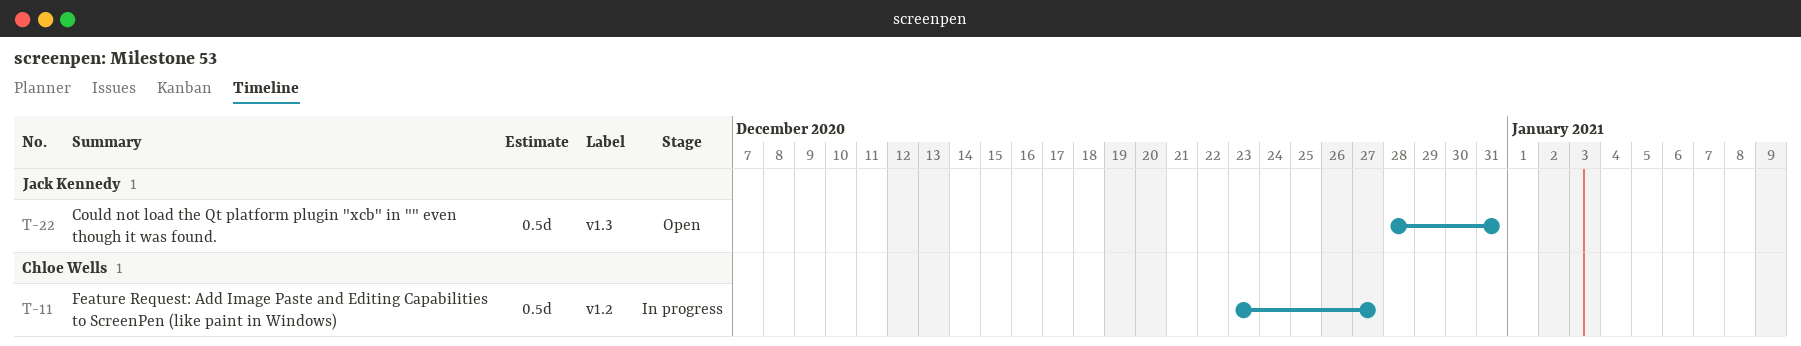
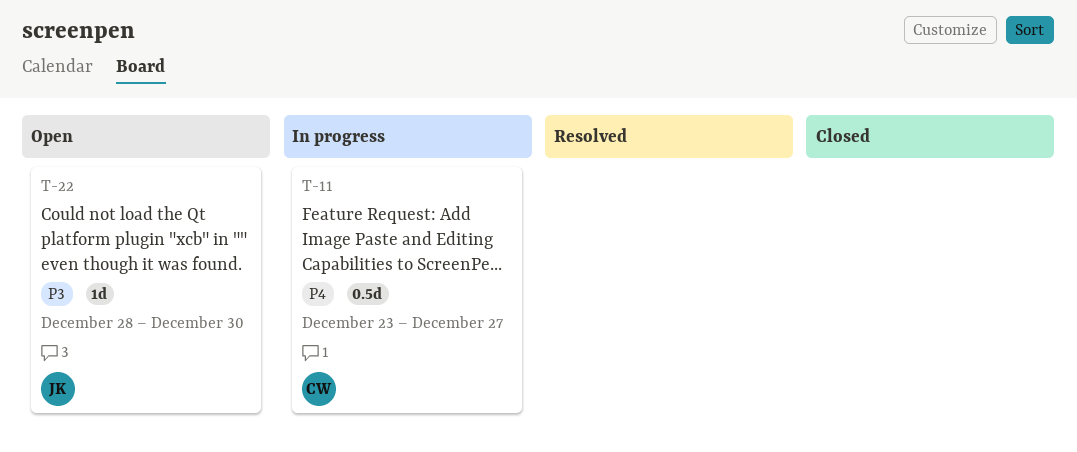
T-22, estimate: 0.5d -> 1d
T-22, due: Dec 31 -> Dec 30

